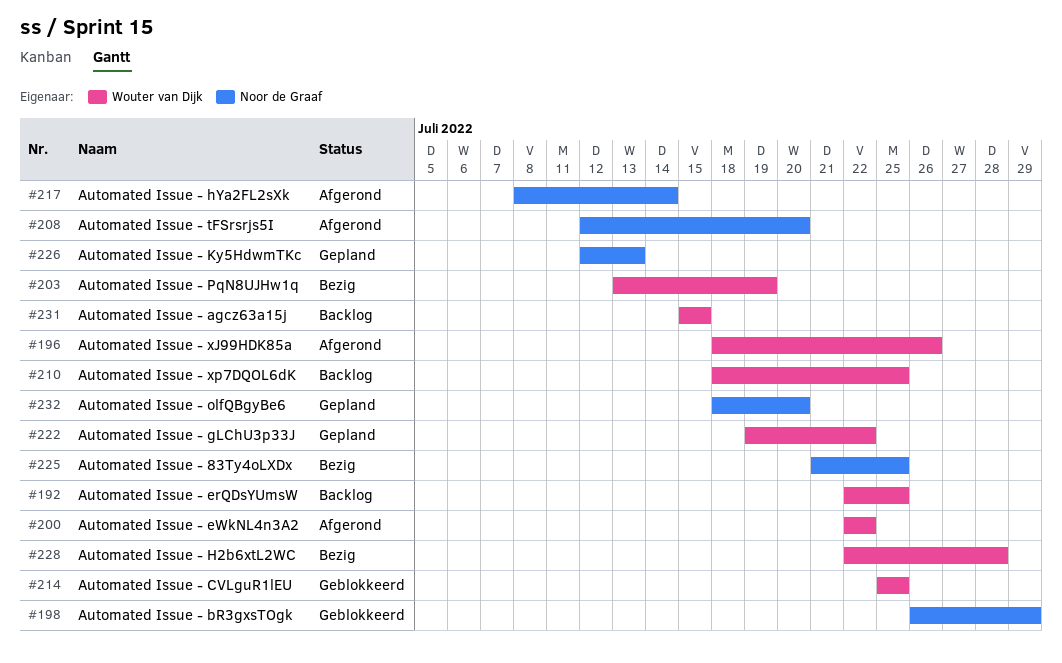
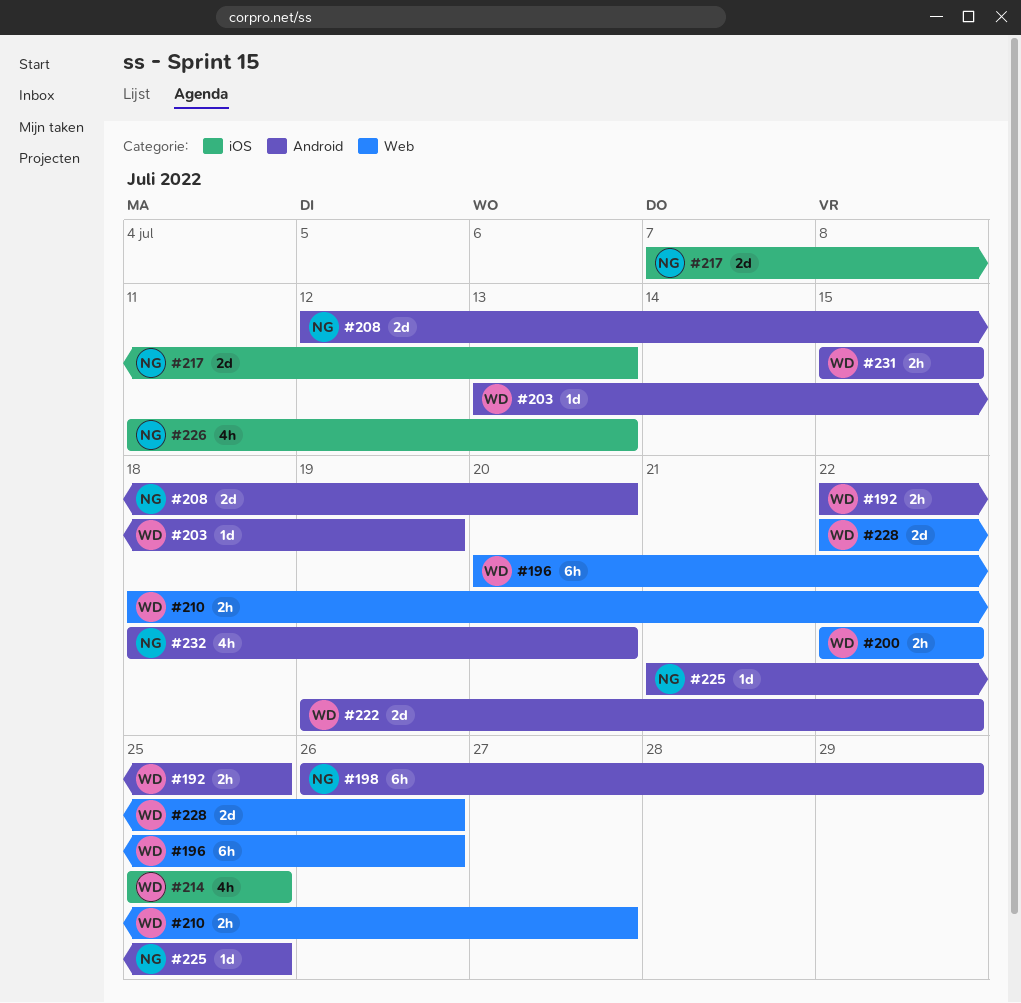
#196, start: Jul 18 -> Jul 20
#210, due: Jul 25 -> Jul 27
#217, start: Jul 8 -> Jul 7
#217, due: Jul 14 -> Jul 13
#226, start: Jul 12 -> Jul 11
#228, due: Jul 28 -> Jul 26

